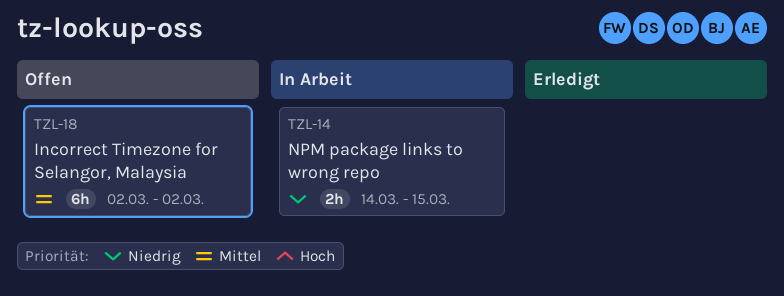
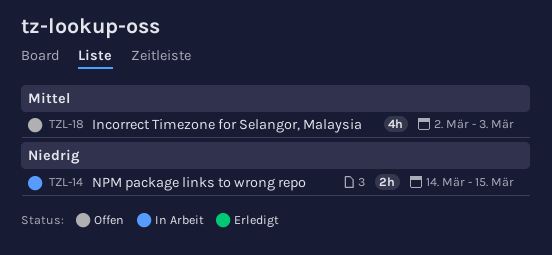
TZL-18, estimate: 6h -> 4h
TZL-18, due: Mar 2 -> Mar 3

